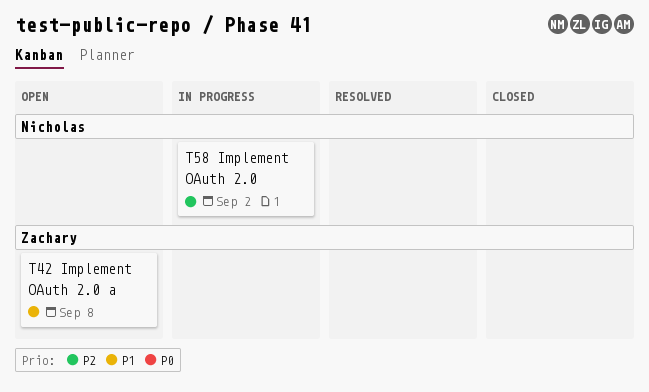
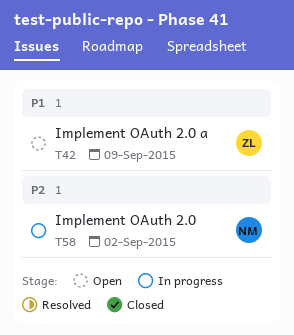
T42, due: Sep 8 -> Sep 9

